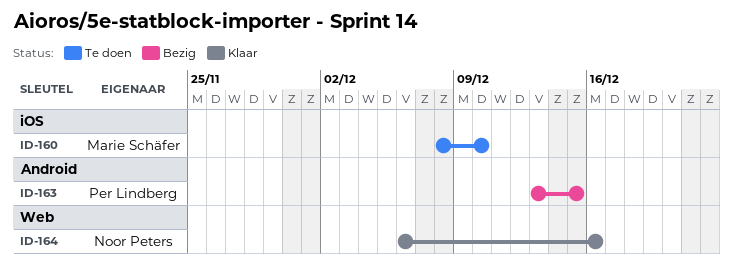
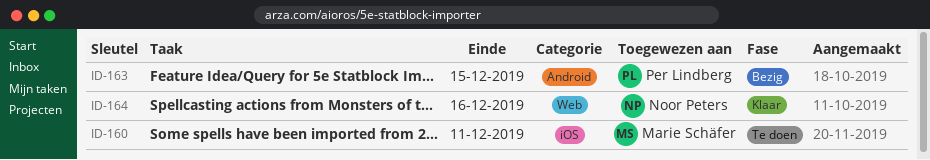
ID-160, due: Dec 10 -> Dec 11

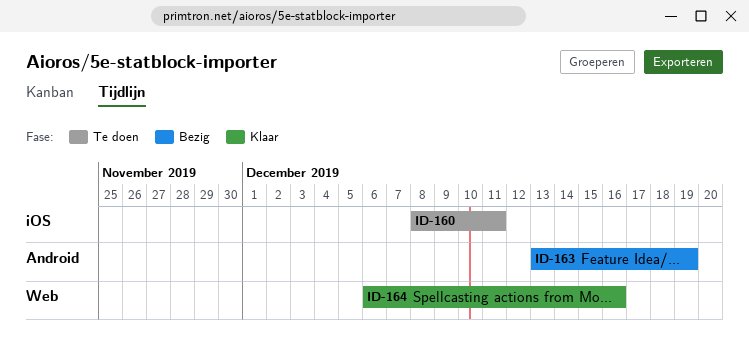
ID-163, due: Dec 15 -> Dec 19

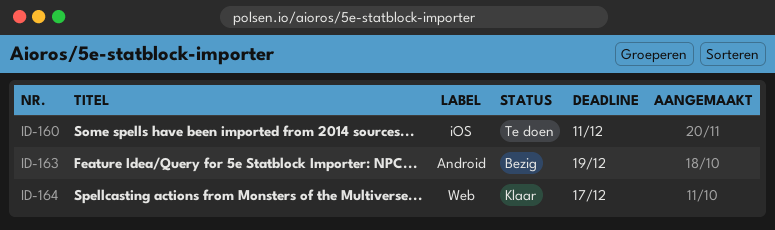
ID-164, due: Dec 16 -> Dec 17

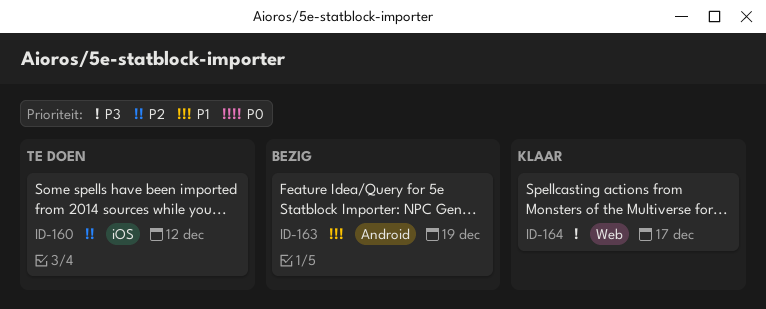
ID-160, due: Dec 11 -> Dec 12

